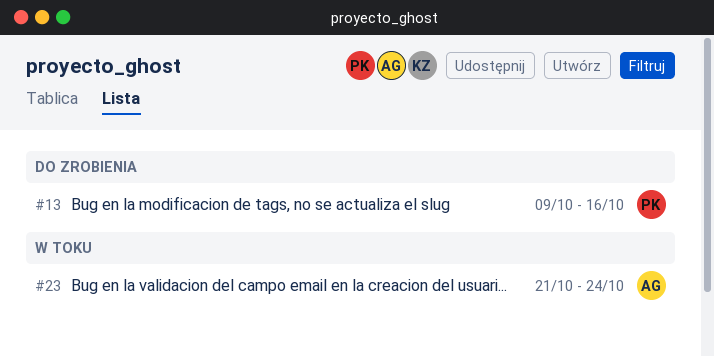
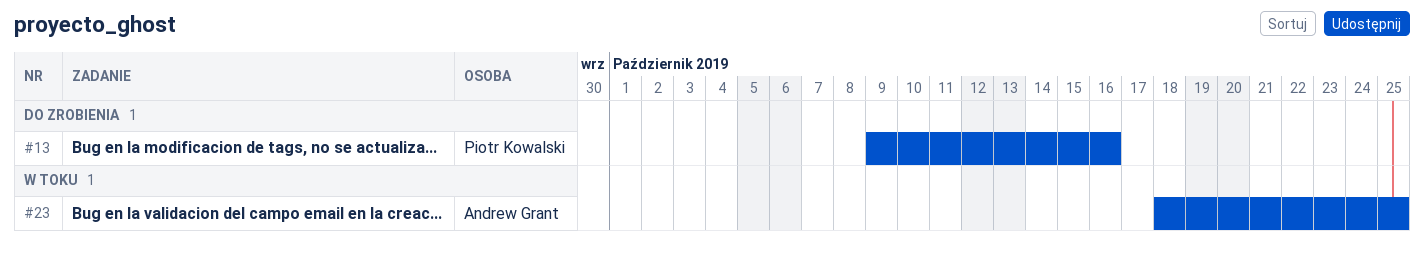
#23, start: Oct 21 -> Oct 18
#23, due: Oct 24 -> Oct 25

